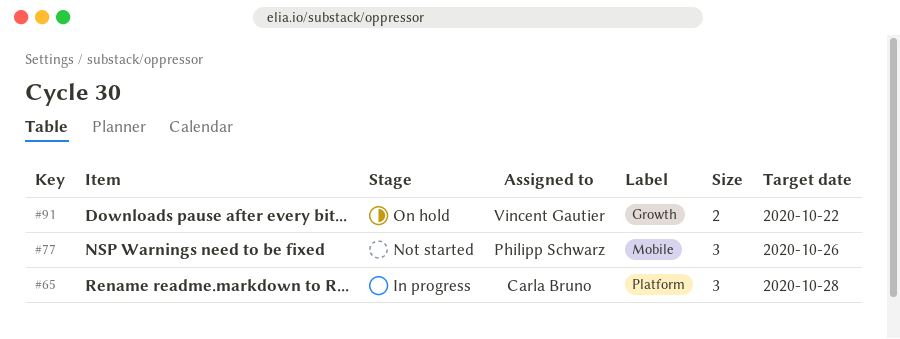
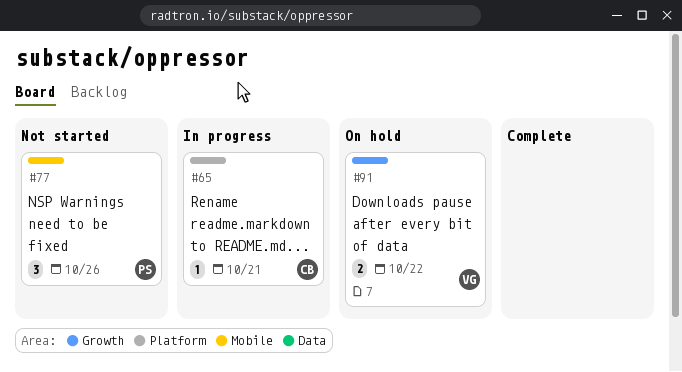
#65, estimate: 3 -> 1
#65, due: Oct 28 -> Oct 21

